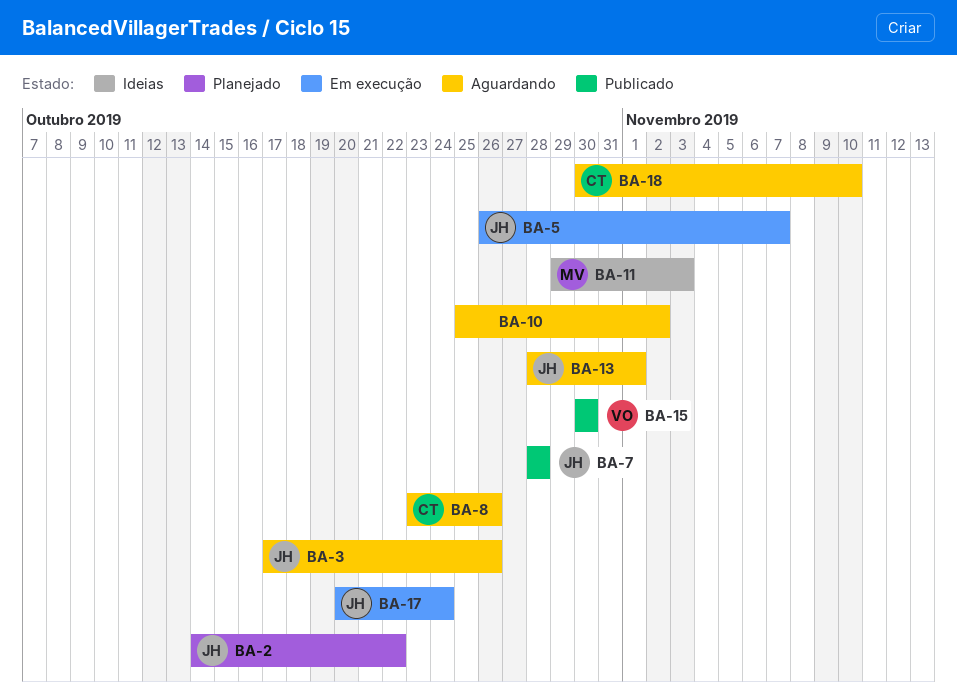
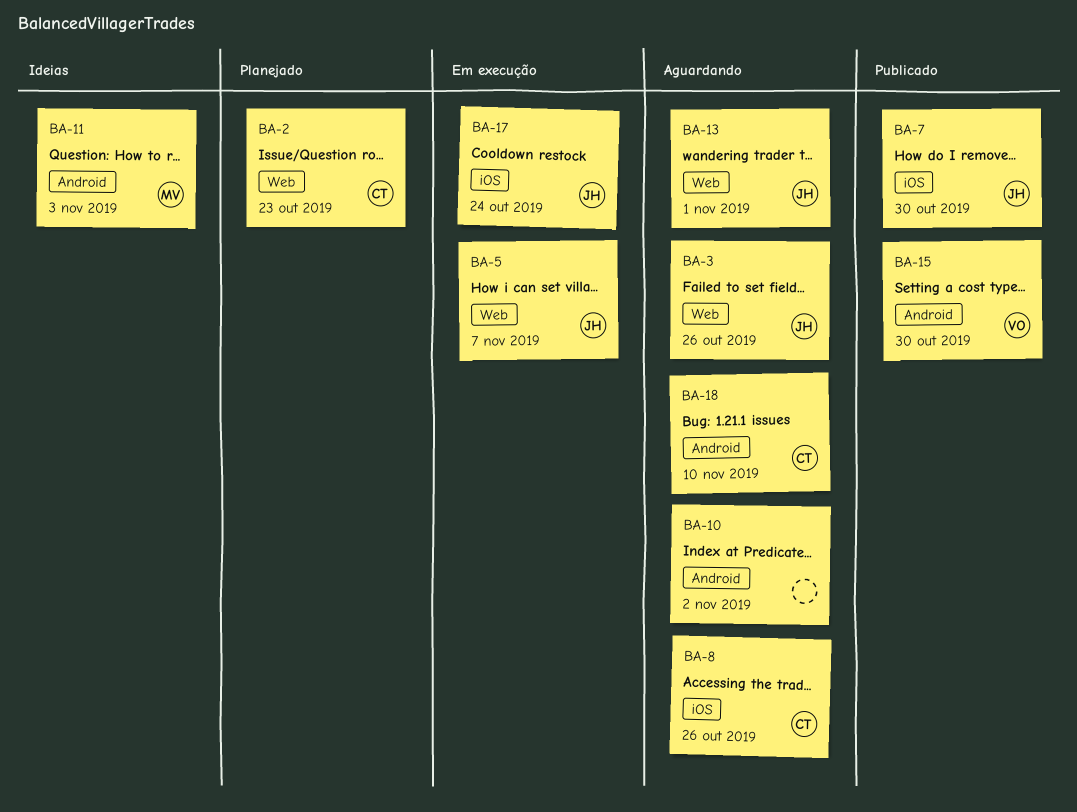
BA-2, owner: JH -> CT
BA-2, due: Oct 22 -> Oct 23
BA-7, due: Oct 28 -> Oct 30

